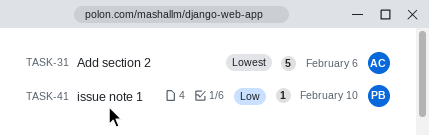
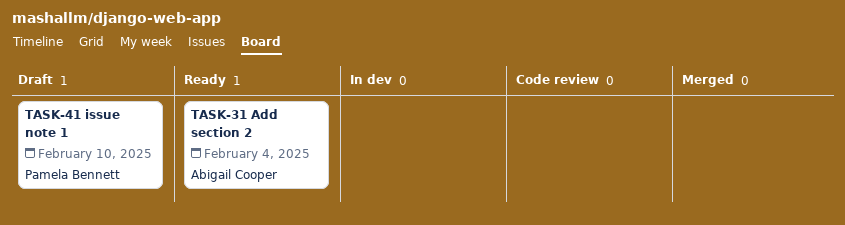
TASK-31, due: Feb 6 -> Feb 4

